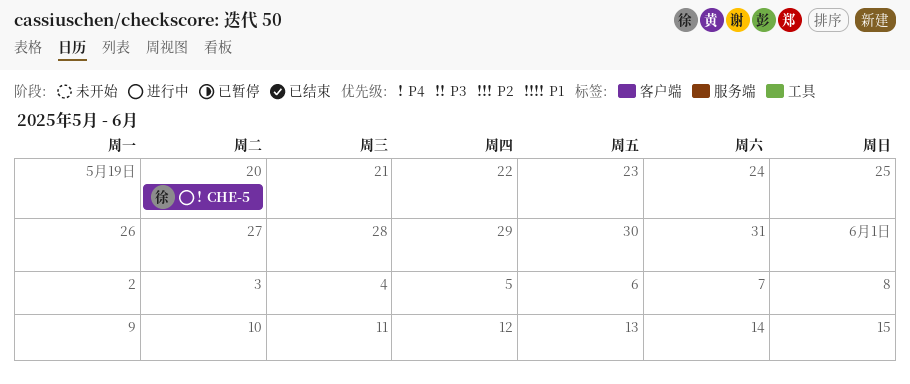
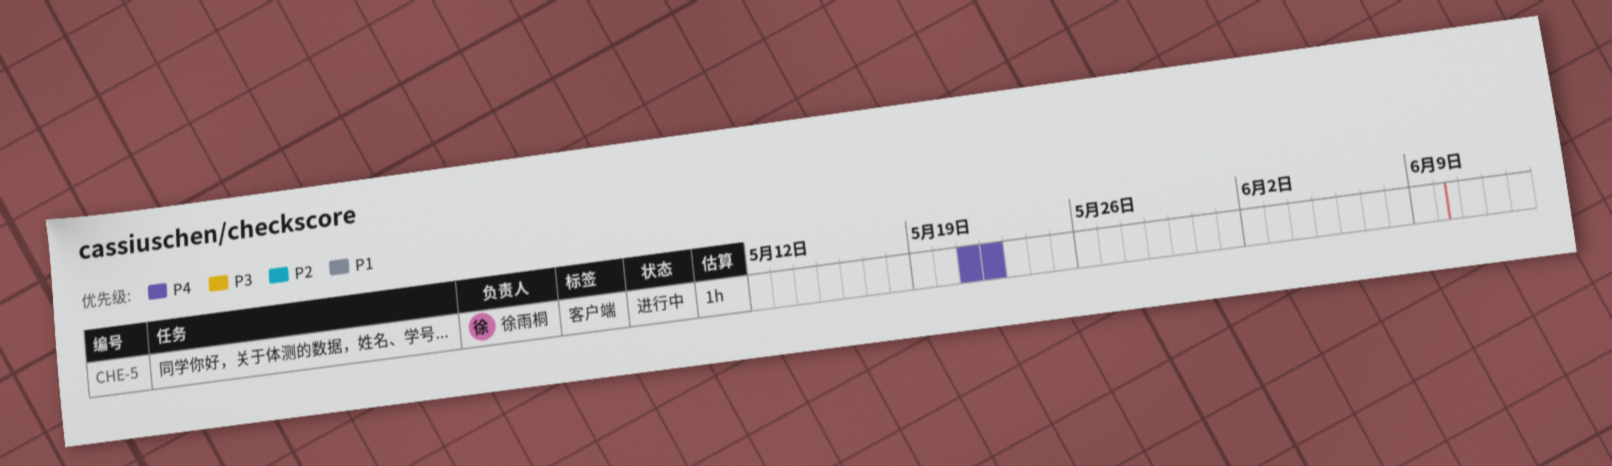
CHE-5, start: May 20 -> May 21
CHE-5, due: May 20 -> May 22

